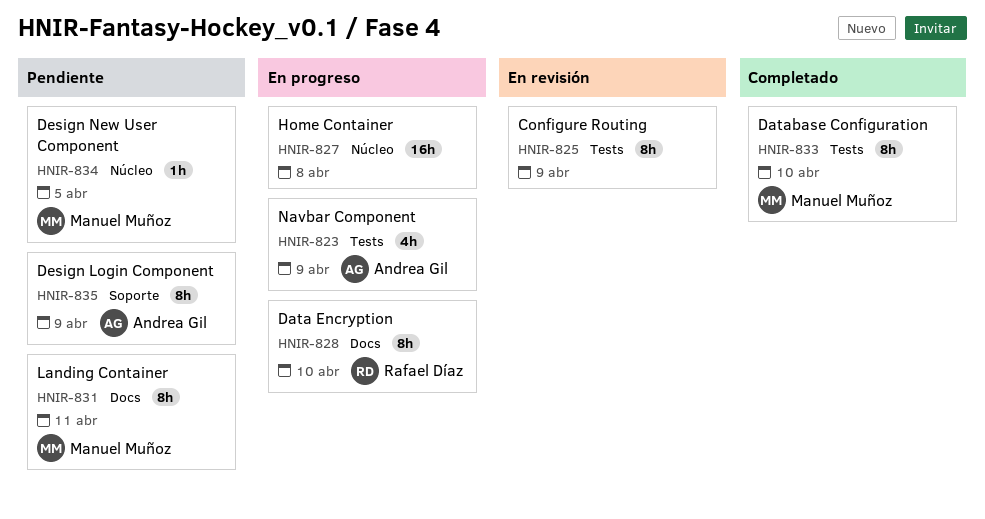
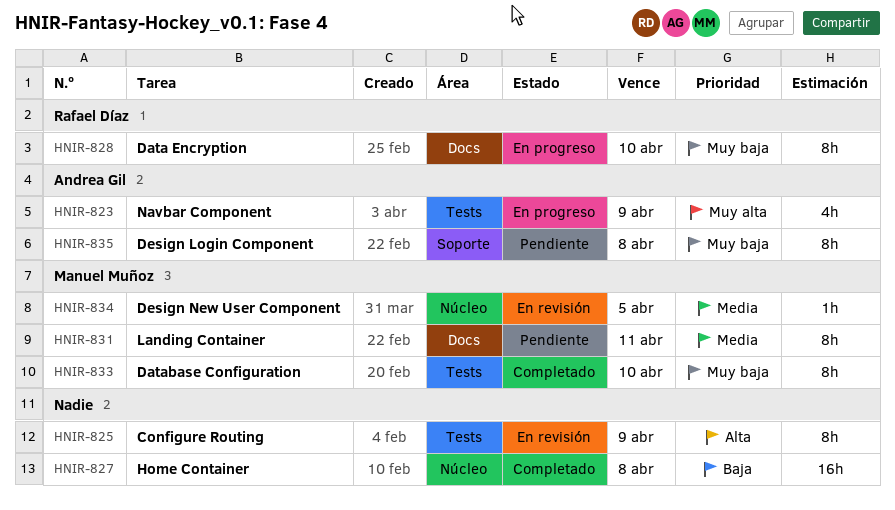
HNIR-827, status: En progreso -> Completado
HNIR-834, status: Pendiente -> En revisión
HNIR-835, due: Apr 9 -> Apr 8

